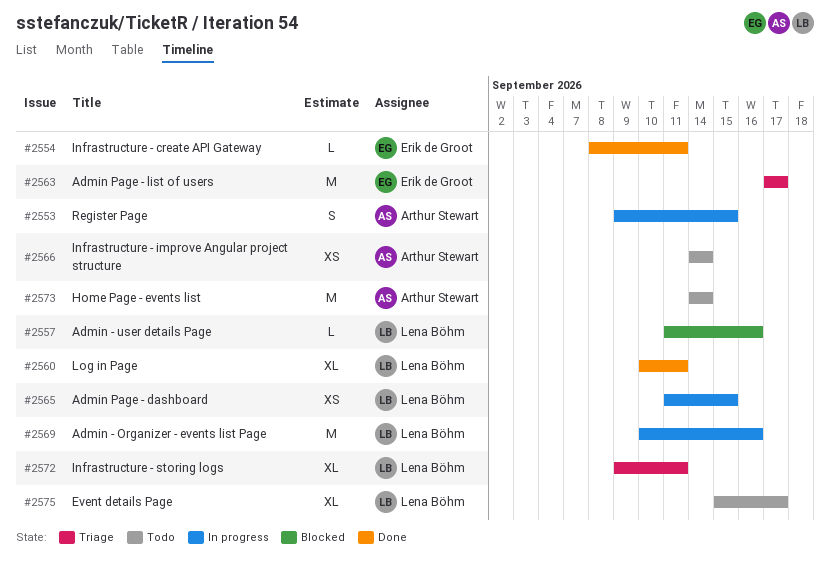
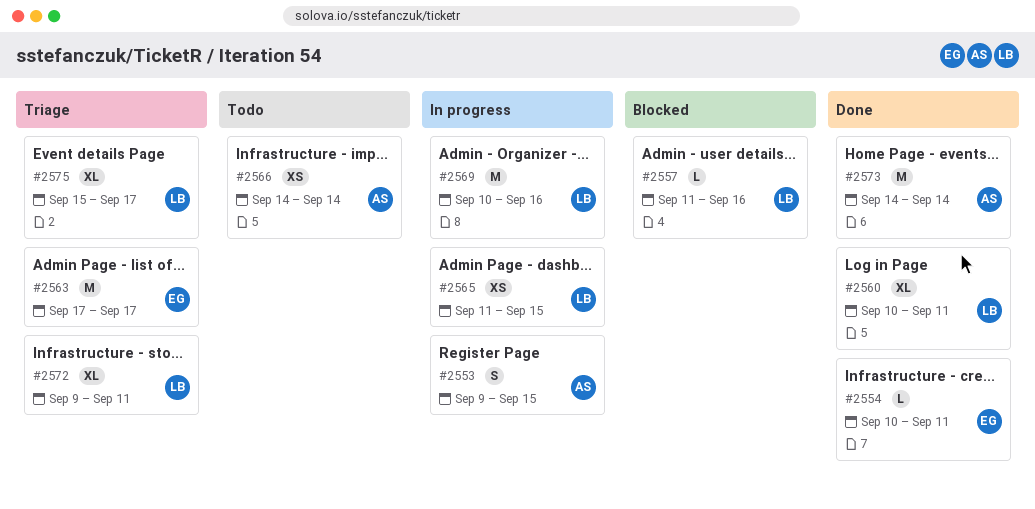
#2554, start: Sep 8 -> Sep 10
#2573, status: Todo -> Done
#2575, status: Todo -> Triage

